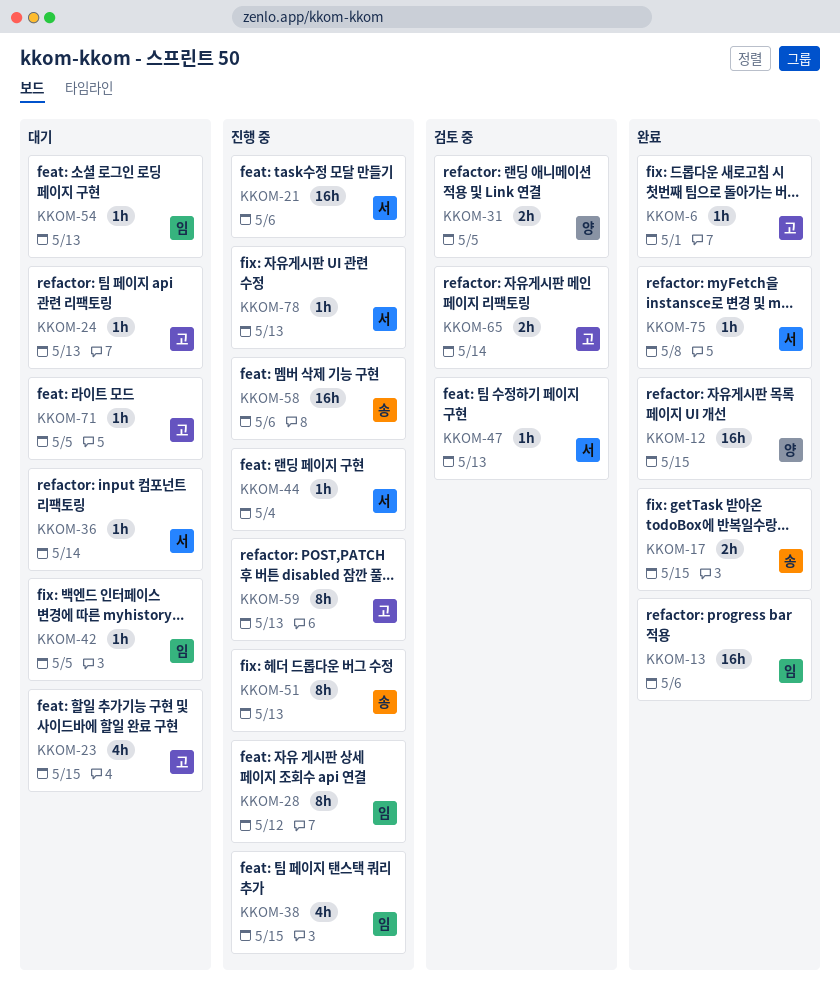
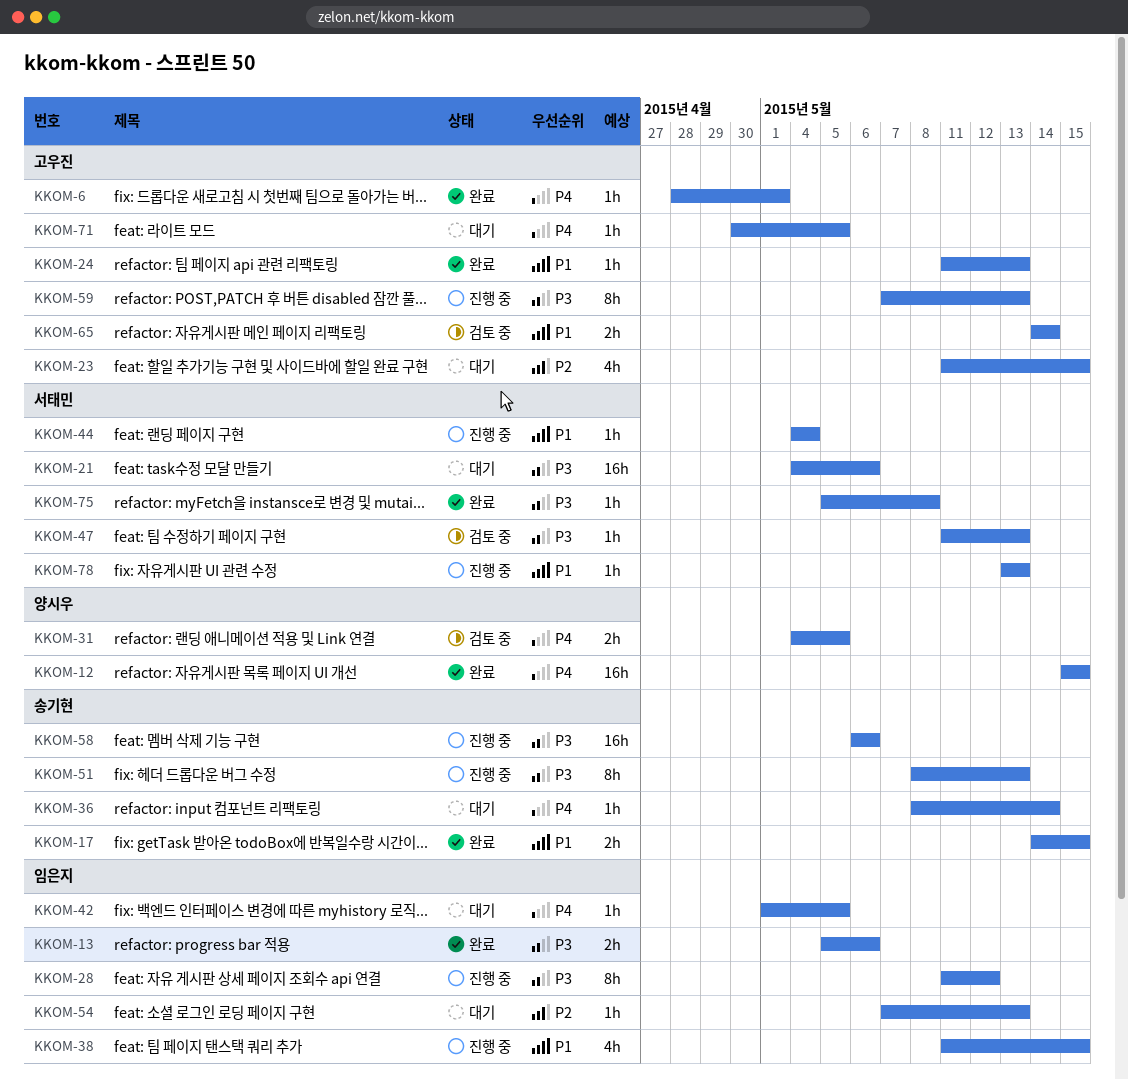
KKOM-13, estimate: 16h -> 2h
KKOM-21, status: 진행 중 -> 대기
KKOM-24, status: 대기 -> 완료
KKOM-36, owner: 서태민 -> 송기현

